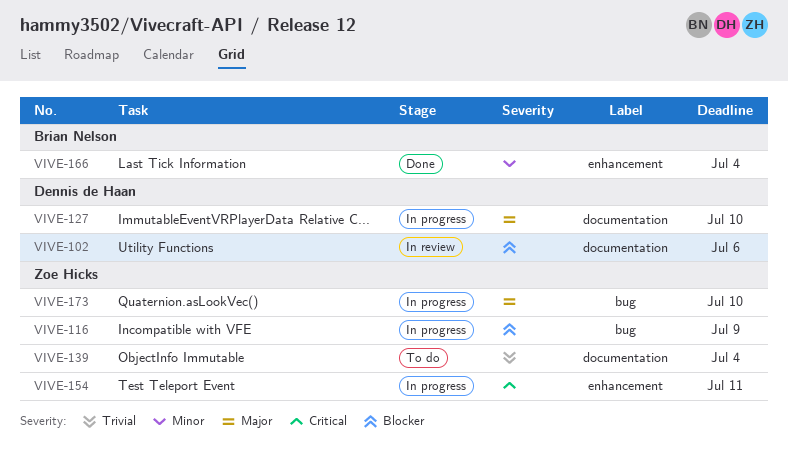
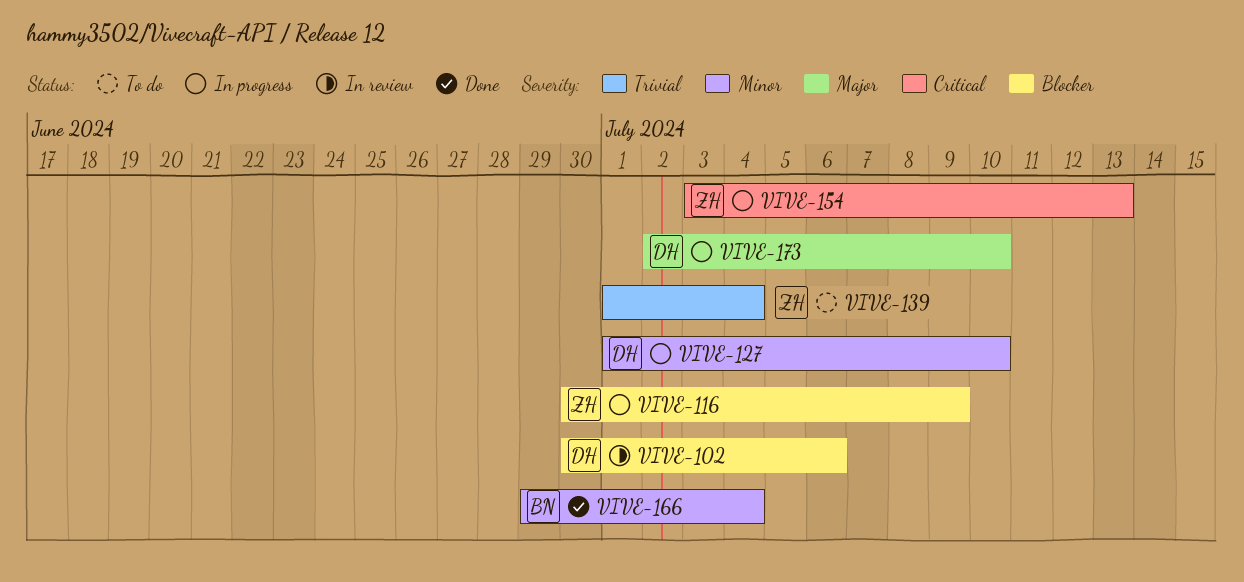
VIVE-127, priority: Major -> Minor
VIVE-154, due: Jul 11 -> Jul 13
VIVE-173, owner: Zoe Hicks -> Dennis de Haan

